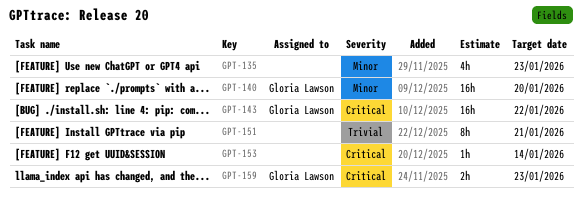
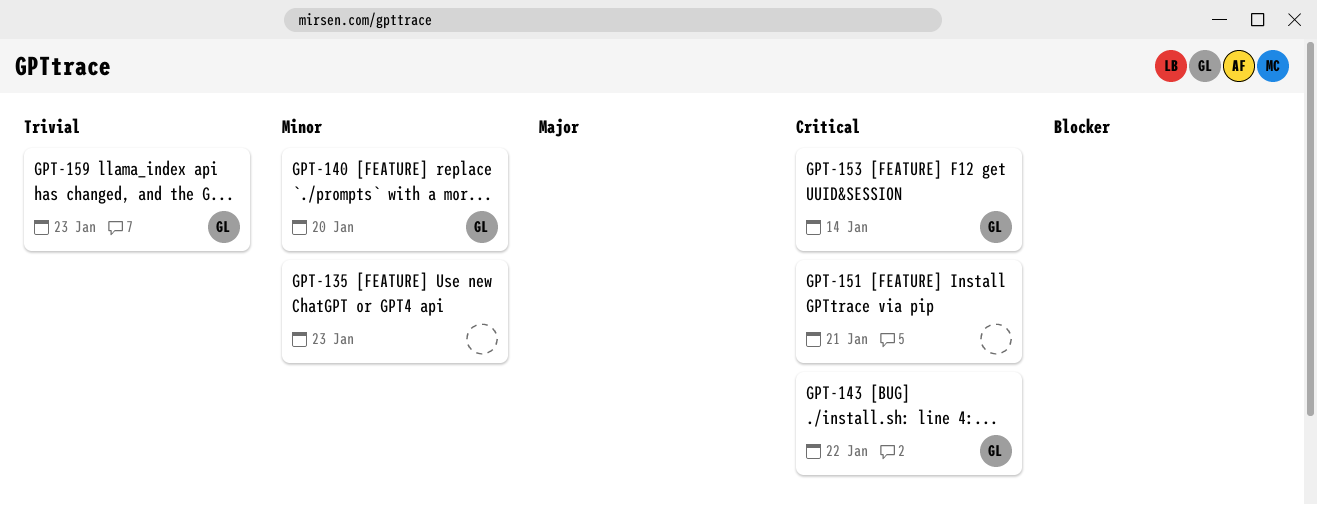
GPT-151, priority: Trivial -> Critical
GPT-153, owner: none -> Gloria Lawson
GPT-159, priority: Critical -> Trivial

